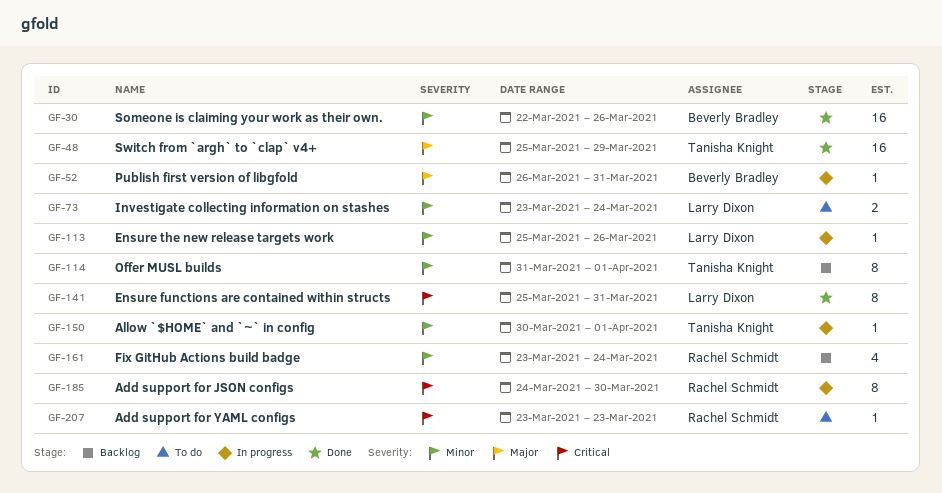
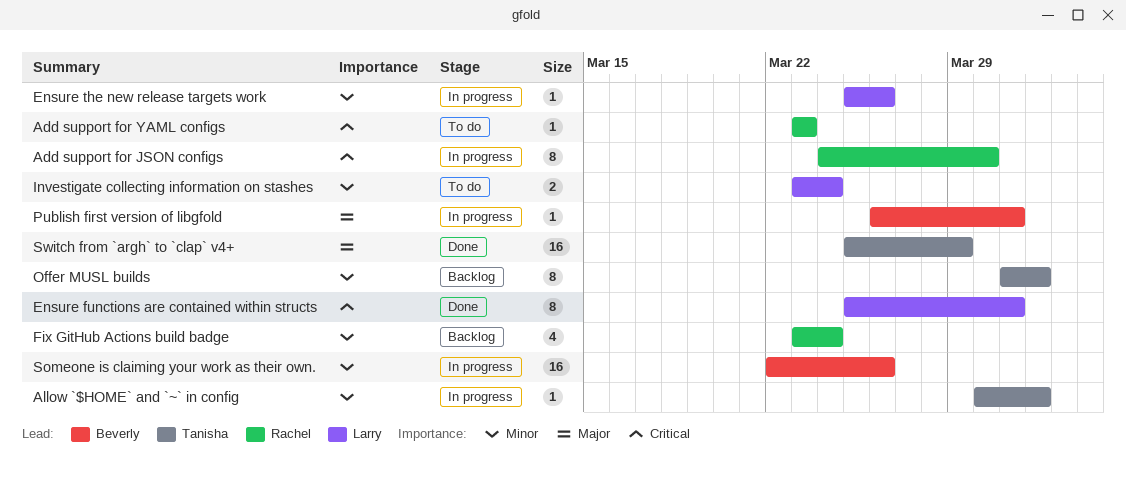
Someone is claiming your work as their own., status: Done -> In progress

